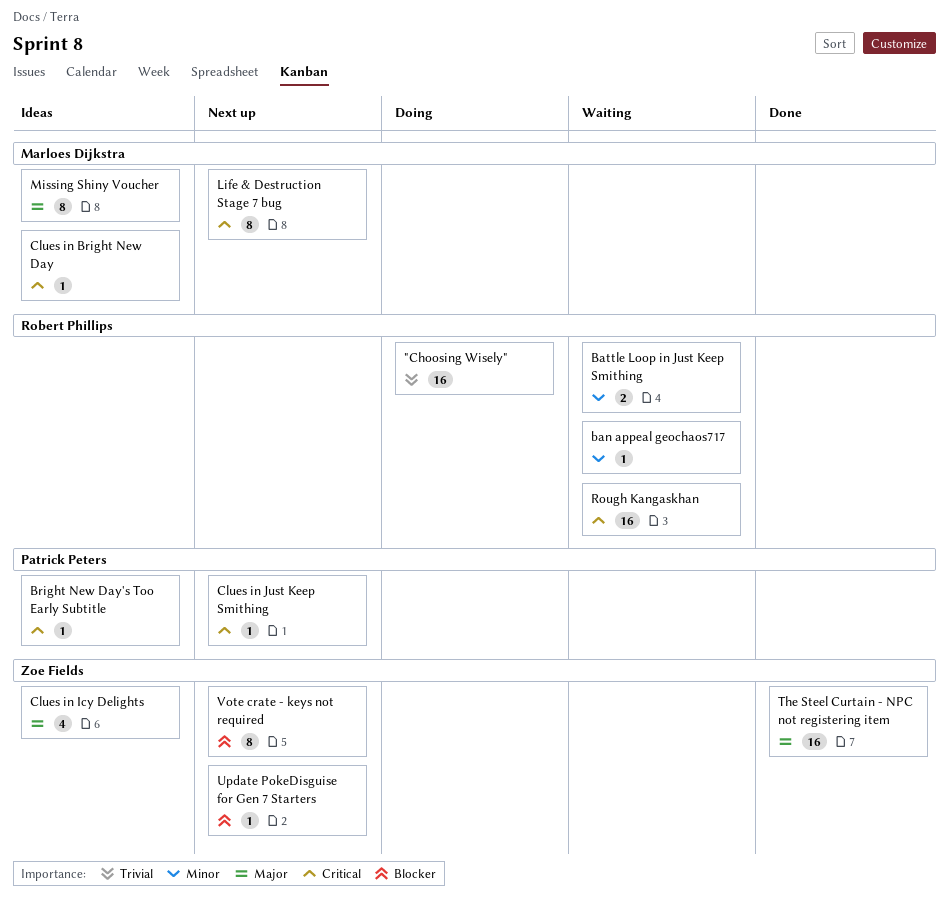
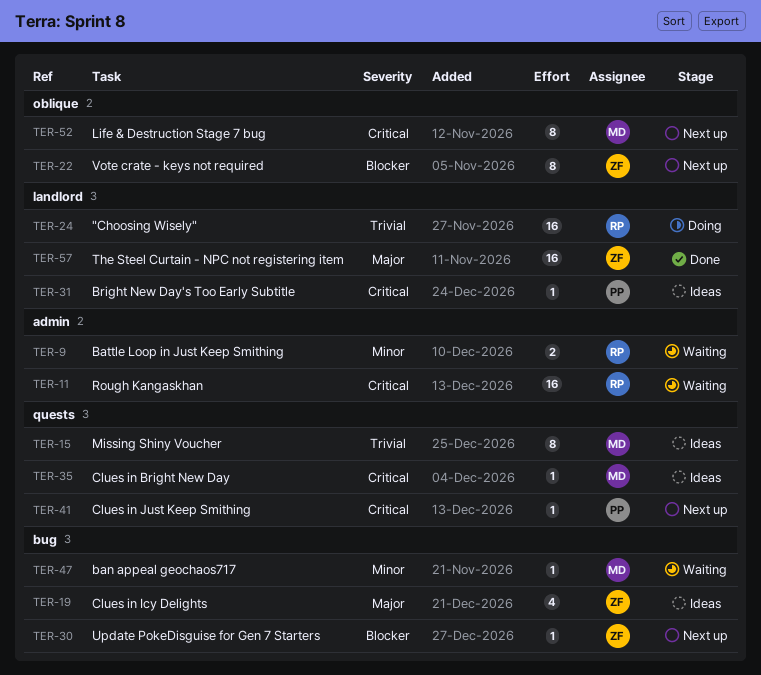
ban appeal geochaos717, owner: Robert Phillips -> Marloes Dijkstra
Missing Shiny Voucher, priority: Major -> Trivial

